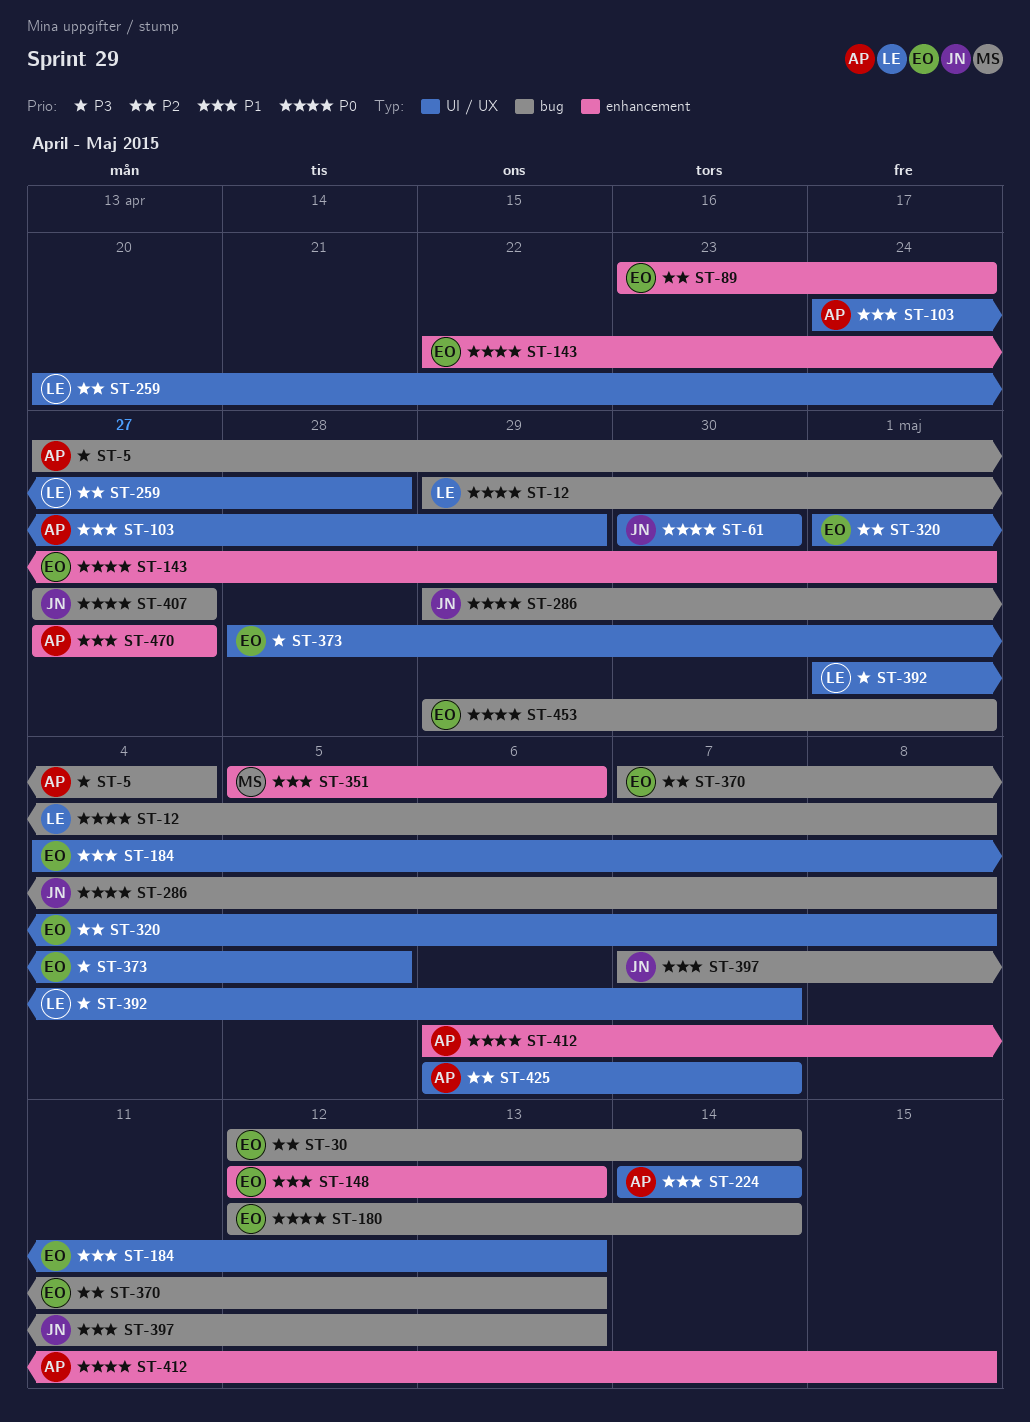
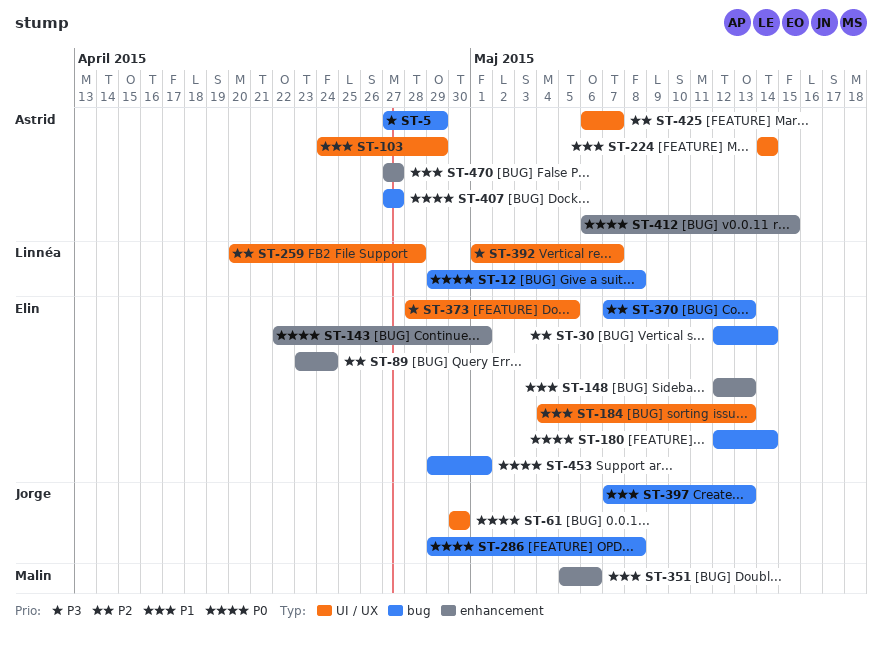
ST-5, due: May 4 -> Apr 29
ST-320: present -> none
ST-407, owner: Jorge -> Astrid

